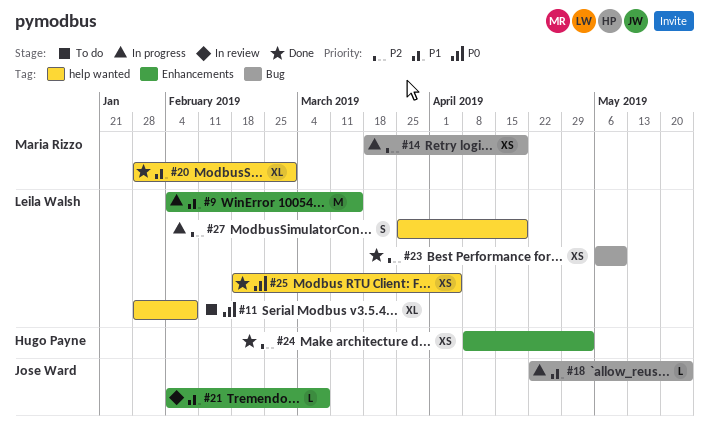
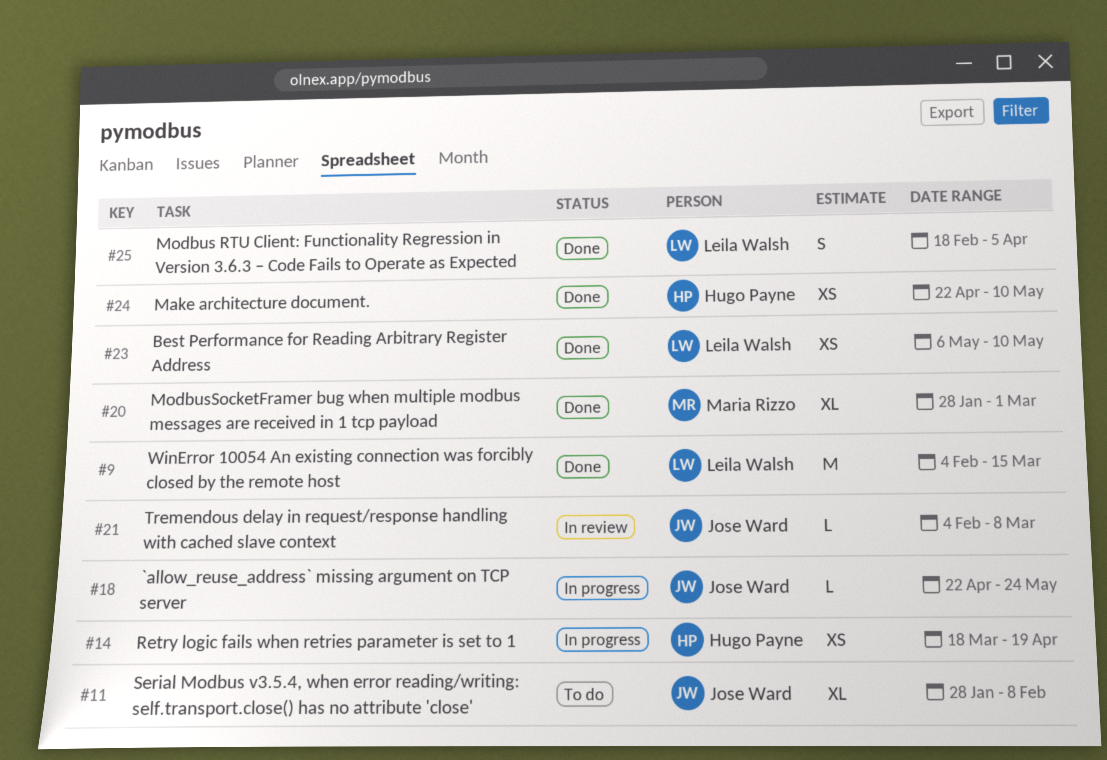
#9, status: In progress -> Done
#11, owner: Leila Walsh -> Jose Ward
#14, owner: Maria Rizzo -> Hugo Payne
#24, start: Apr 8 -> Apr 22
#24, due: May 3 -> May 10
#25, estimate: XS -> S
#27: present -> none

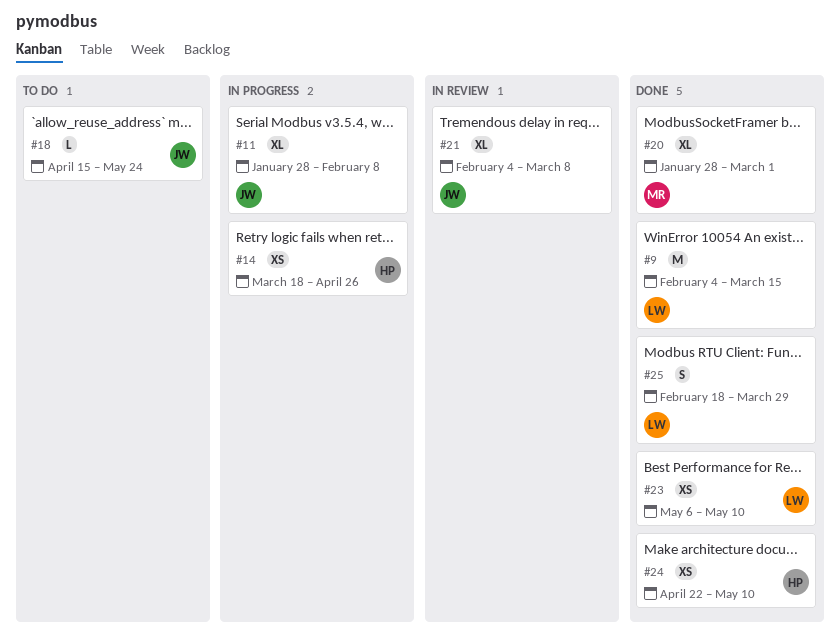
#11, status: To do -> In progress
#14, due: Apr 19 -> Apr 26
#18, status: In progress -> To do
#18, start: Apr 22 -> Apr 15
#21, estimate: L -> XL
#25, due: Apr 5 -> Mar 29

